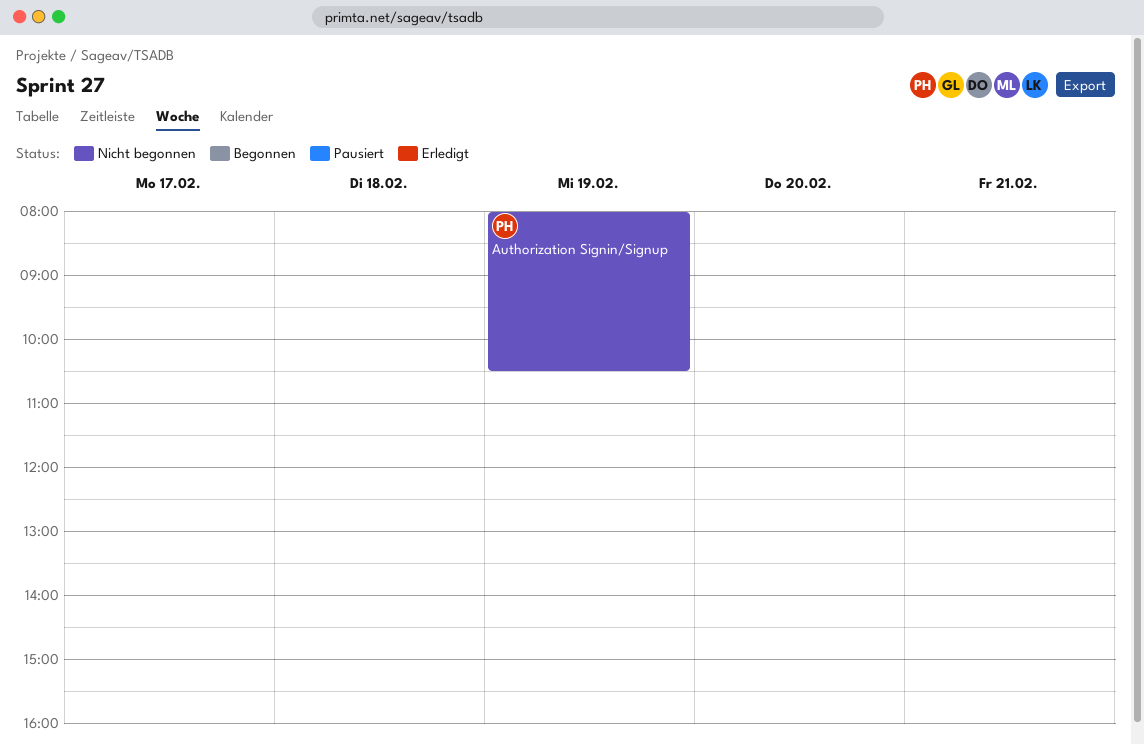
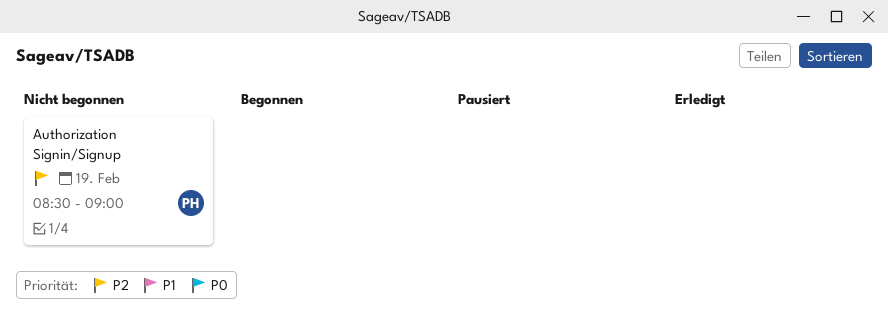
Authorization Signin/Signup, begins: 08:00 -> 08:30
Authorization Signin/Signup, ends: 10:30 -> 09:00

